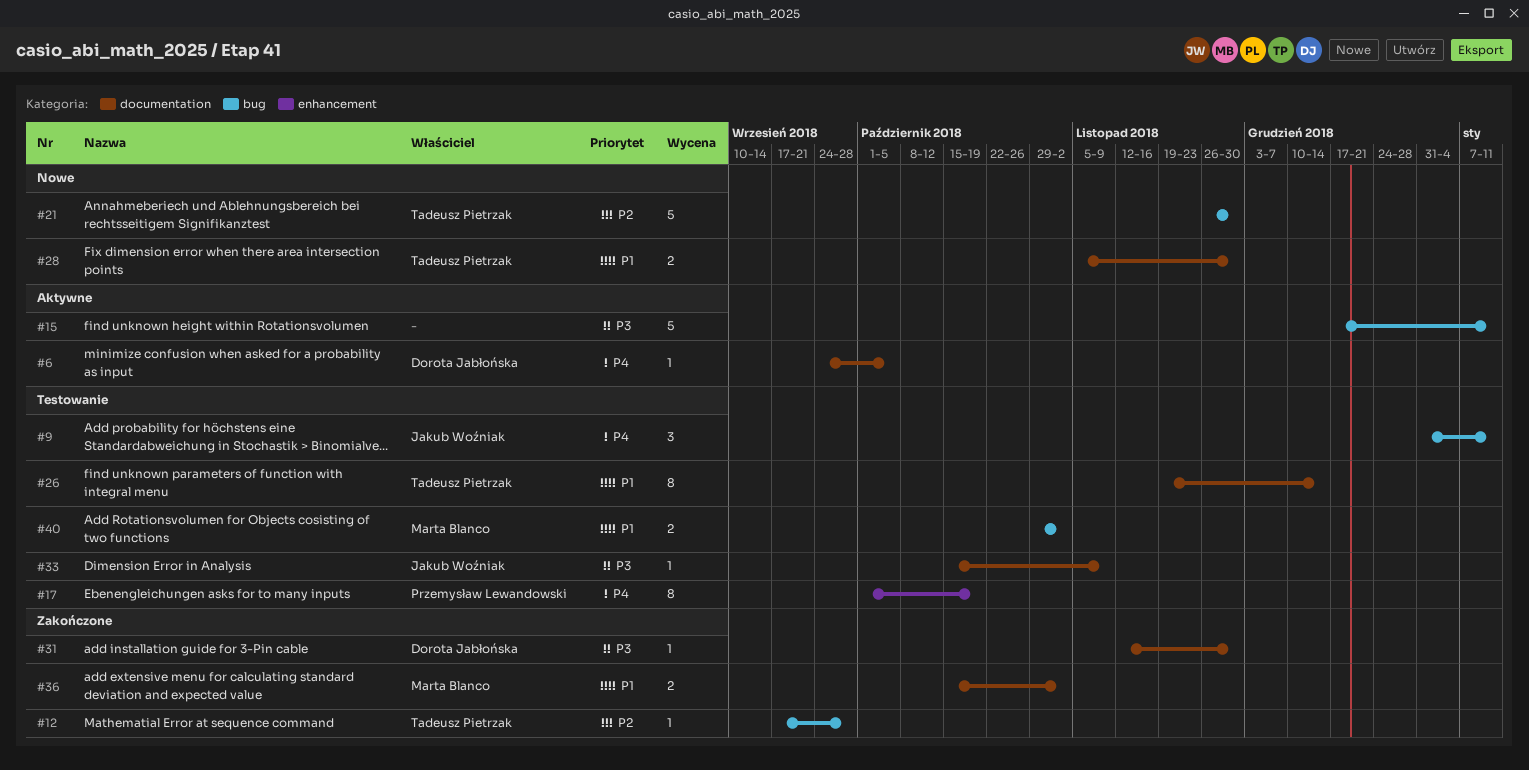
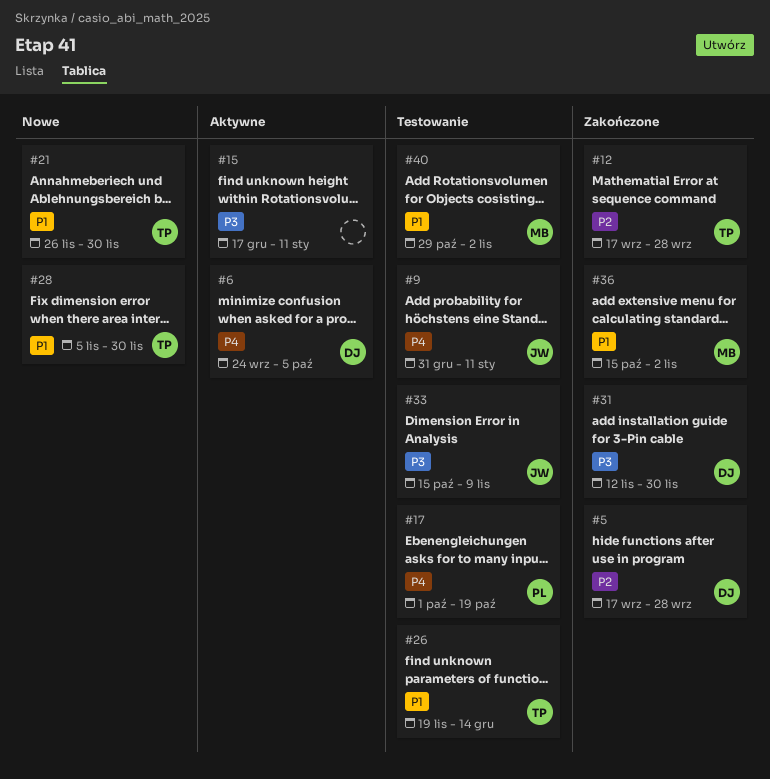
#5: none -> present
#21, priority: P2 -> P1

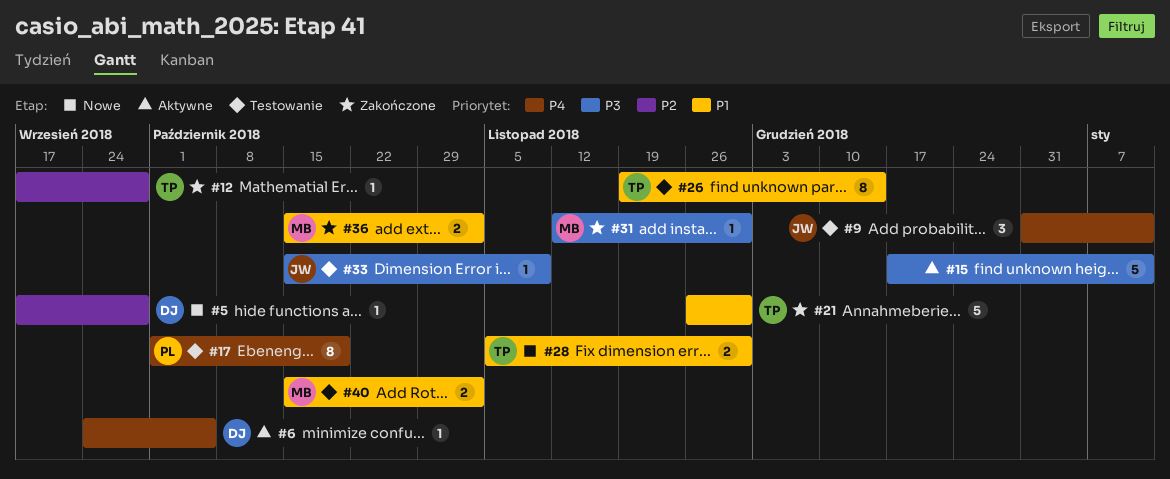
#5, status: Zakończone -> Nowe
#21, status: Nowe -> Zakończone
#31, owner: DJ -> MB
#40, start: Oct 29 -> Oct 15

